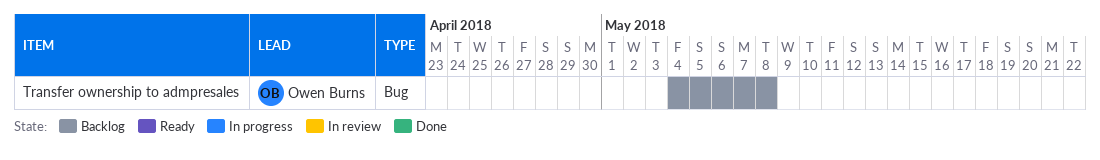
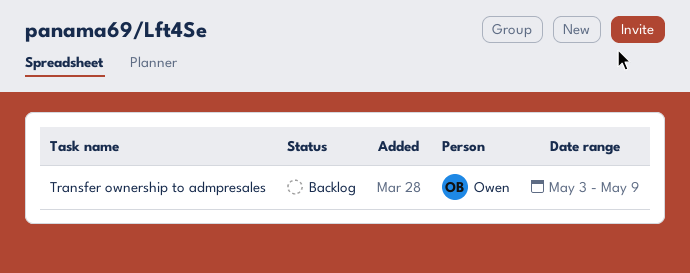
Transfer ownership to admpresales, start: May 4 -> May 3
Transfer ownership to admpresales, due: May 8 -> May 9

